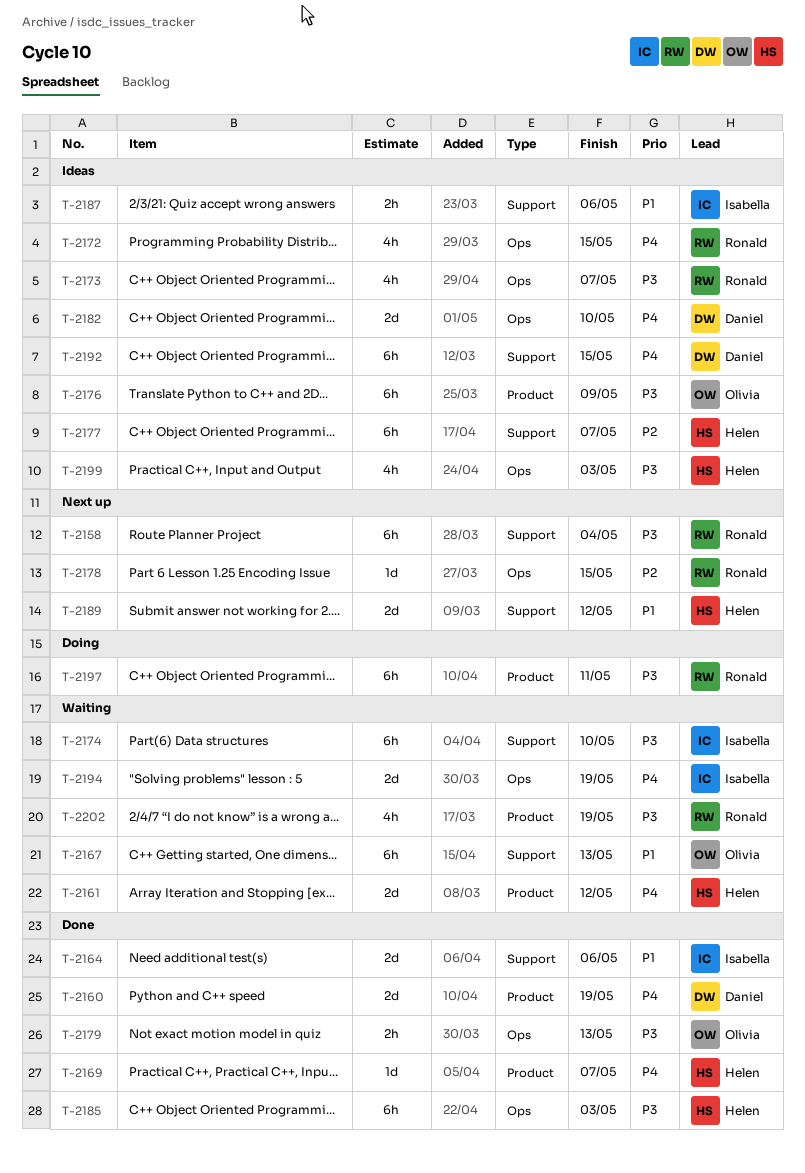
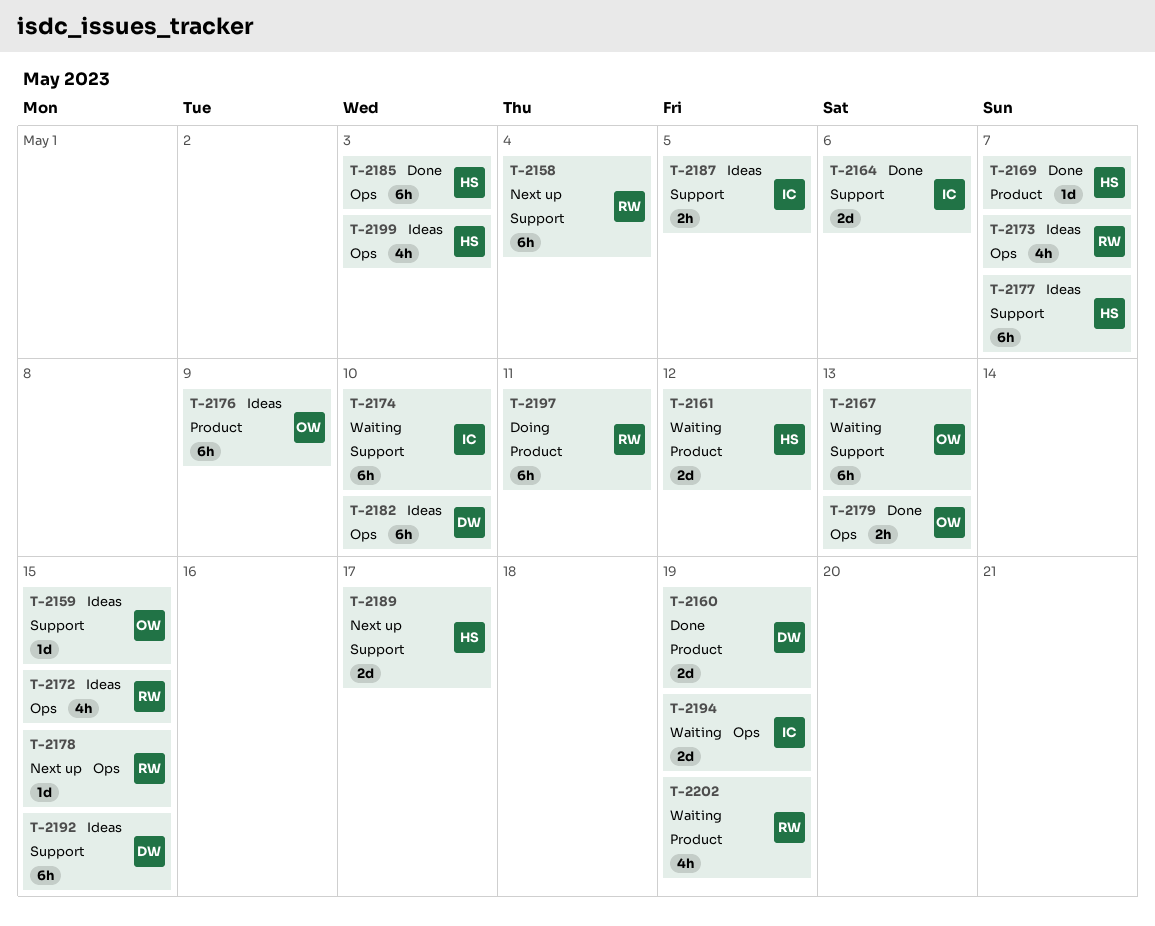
T-2159: none -> present
T-2182, estimate: 2d -> 6h
T-2187, due: May 6 -> May 5
T-2189, due: May 12 -> May 17

